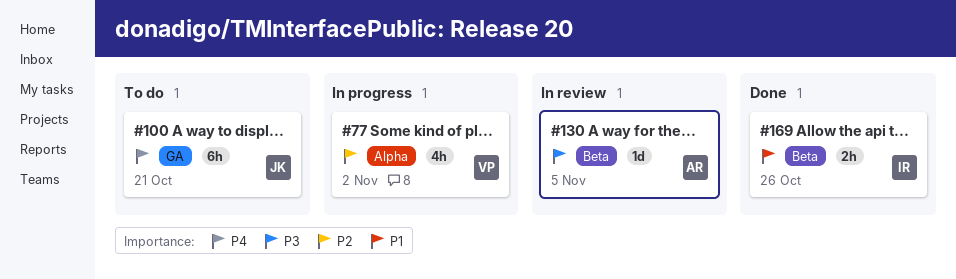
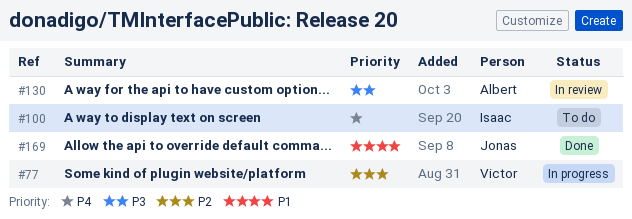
#100, owner: Jonas -> Isaac
#169, owner: Isaac -> Jonas

